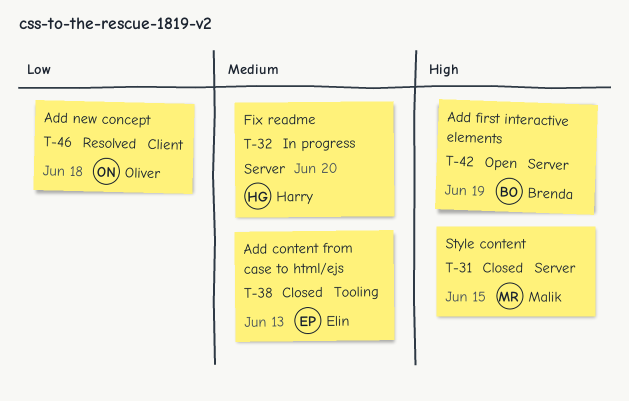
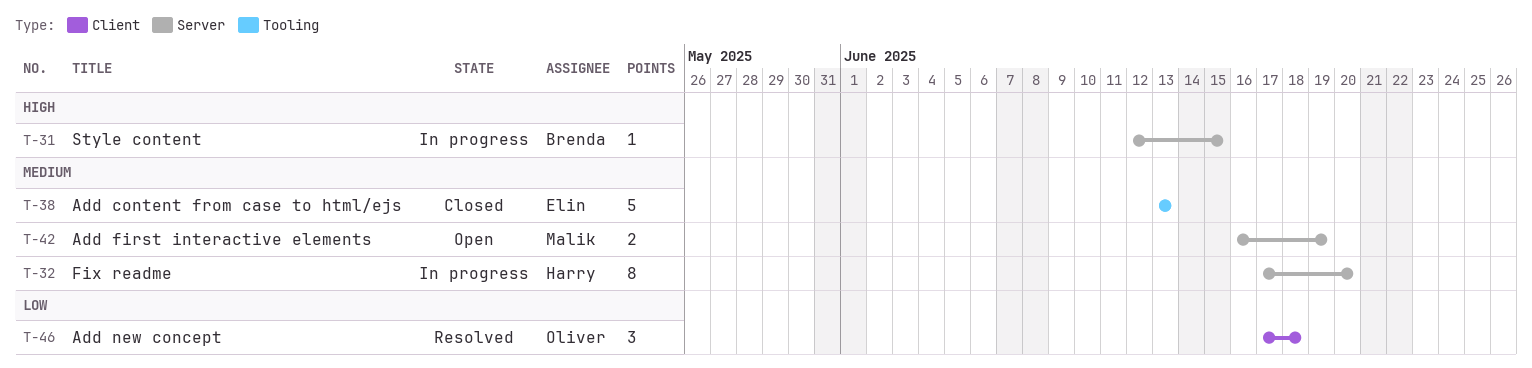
T-31, status: Closed -> In progress
T-31, owner: Malik -> Brenda
T-42, owner: Brenda -> Malik
T-42, priority: High -> Medium

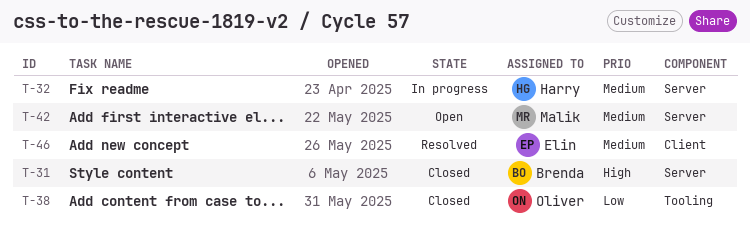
T-31, status: In progress -> Closed
T-38, owner: Elin -> Oliver
T-38, priority: Medium -> Low
T-46, owner: Oliver -> Elin
T-46, priority: Low -> Medium

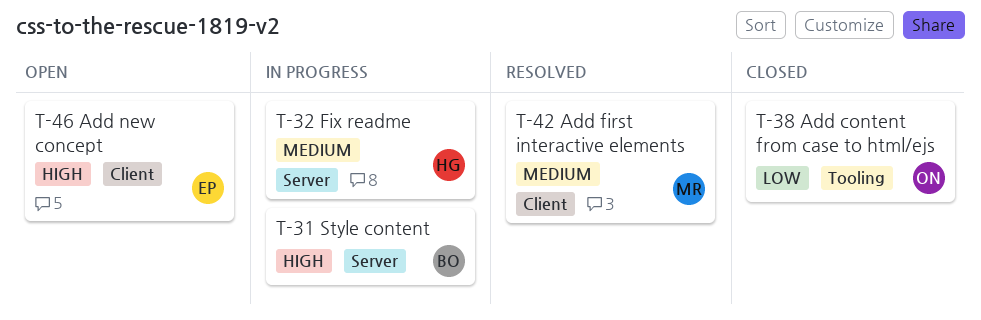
T-31, status: Closed -> In progress
T-42, status: Open -> Resolved
T-42, label: Server -> Client
T-46, status: Resolved -> Open
T-46, priority: Medium -> High

